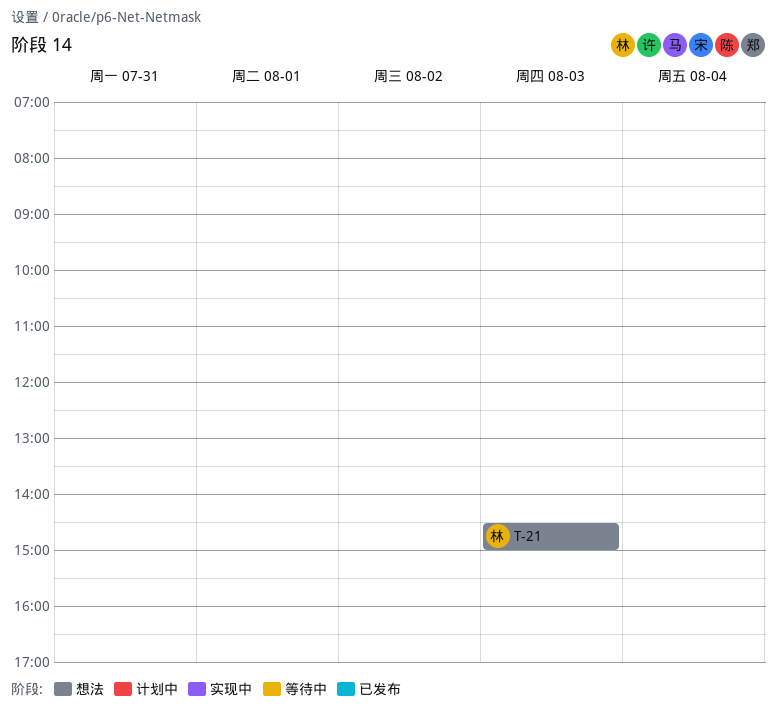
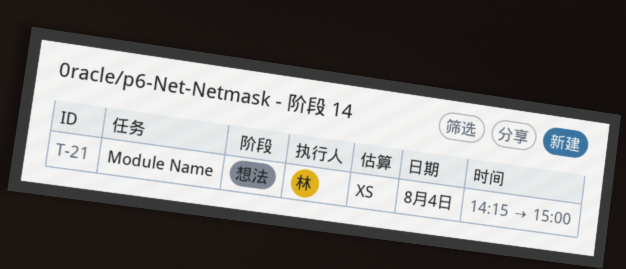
T-21, day: Aug 3 -> Aug 4
T-21, begins: 14:30 -> 14:15

